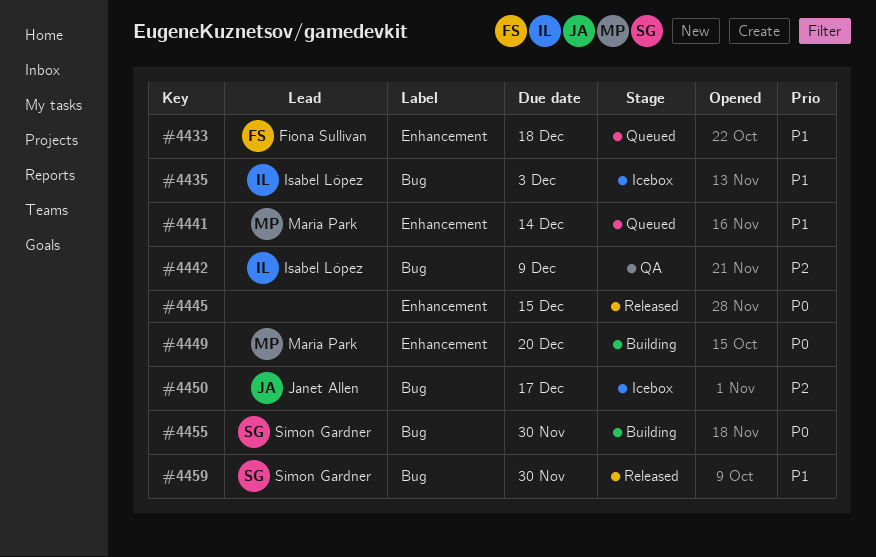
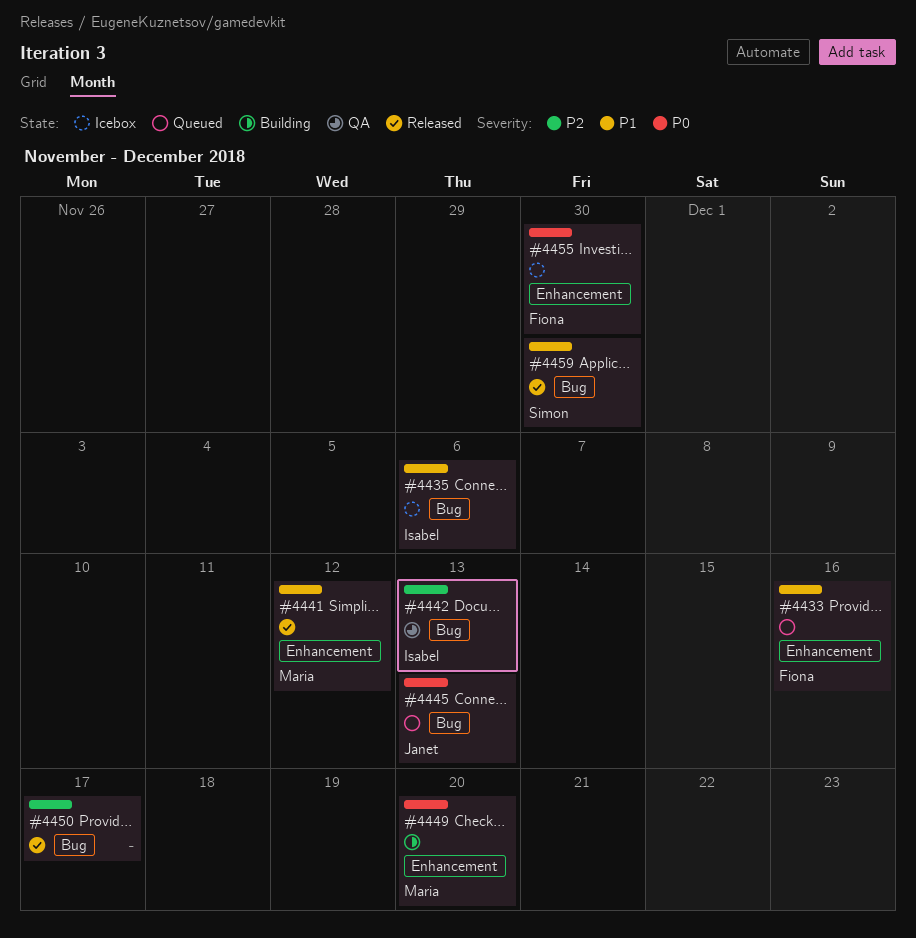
#4433, due: Dec 18 -> Dec 16
#4435, due: Dec 3 -> Dec 6
#4441, status: Queued -> Released
#4441, due: Dec 14 -> Dec 12
#4442, due: Dec 9 -> Dec 13
#4445, status: Released -> Queued
#4445, owner: none -> Janet Allen
#4445, label: Enhancement -> Bug
#4445, due: Dec 15 -> Dec 13
#4450, status: Icebox -> Released
#4450, owner: Janet Allen -> none
#4455, status: Building -> Icebox
#4455, owner: Simon Gardner -> Fiona Sullivan
#4455, label: Bug -> Enhancement

